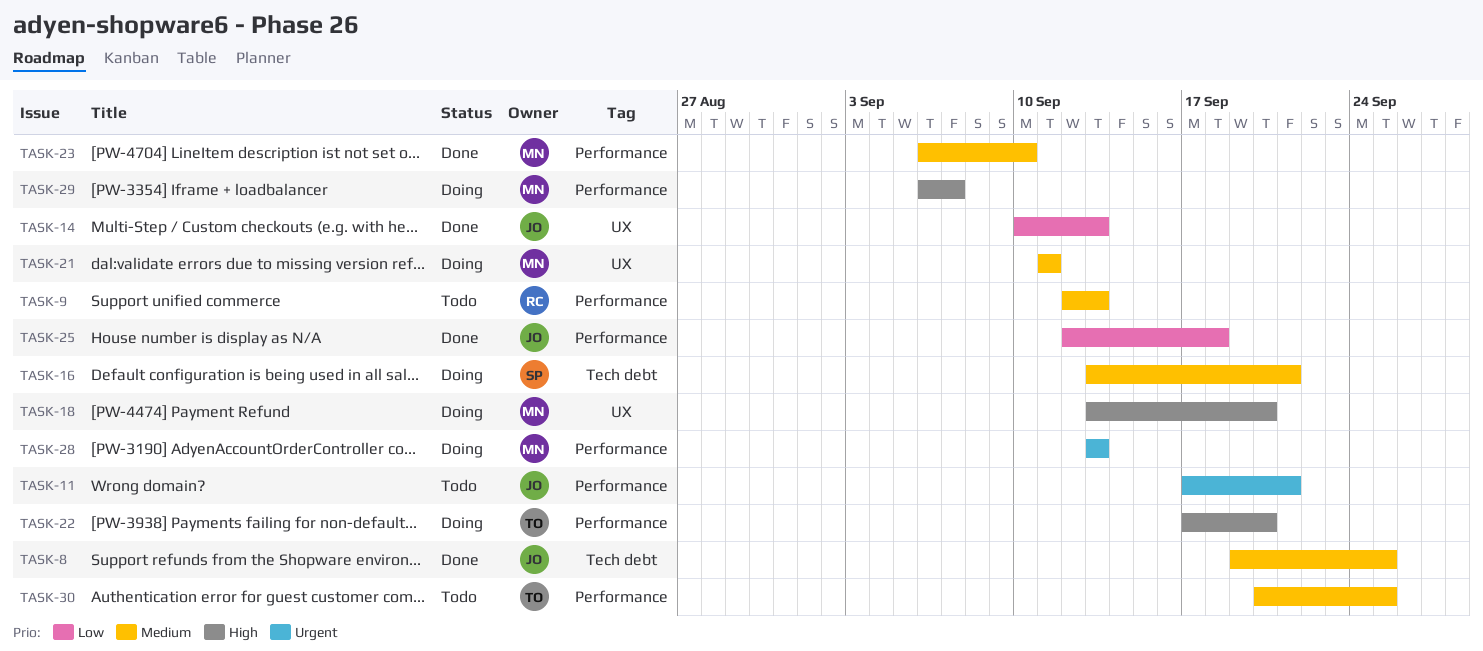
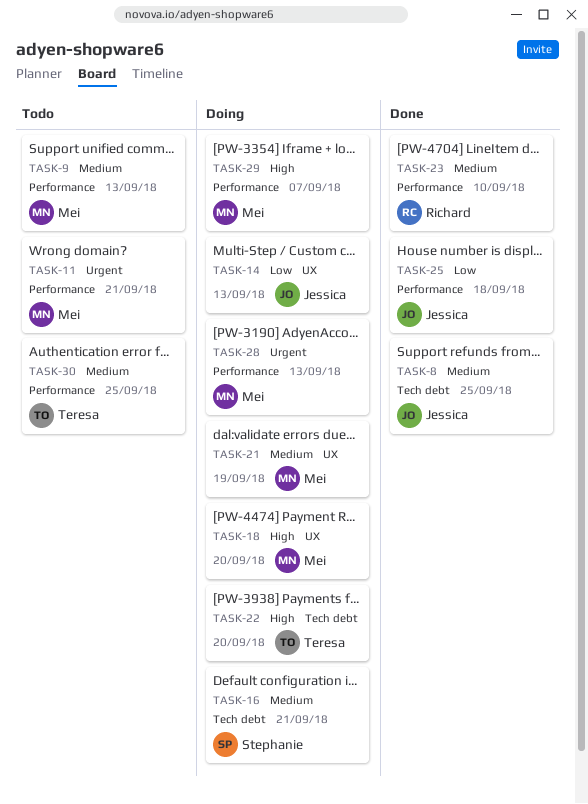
TASK-9, owner: Richard -> Mei
TASK-11, owner: Jessica -> Mei
TASK-14, status: Done -> Doing
TASK-21, due: Sep 11 -> Sep 19
TASK-22, label: Performance -> Tech debt
TASK-23, owner: Mei -> Richard

